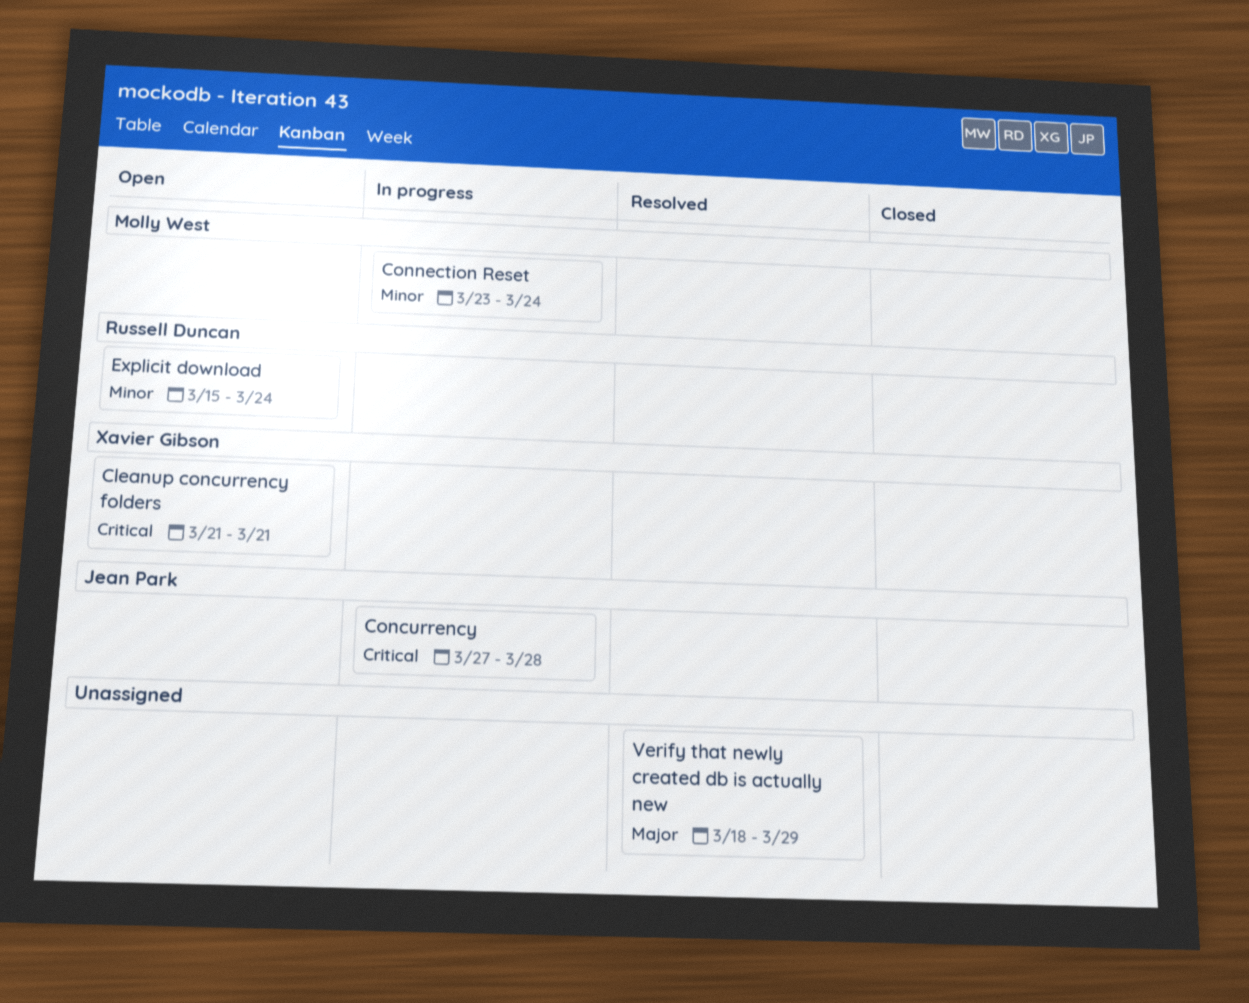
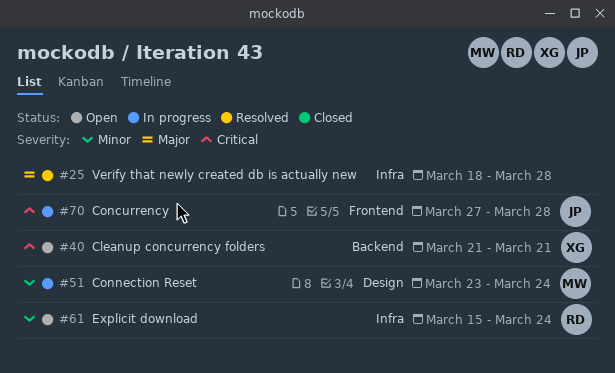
Verify that newly created db is actually new, due: Mar 29 -> Mar 28

